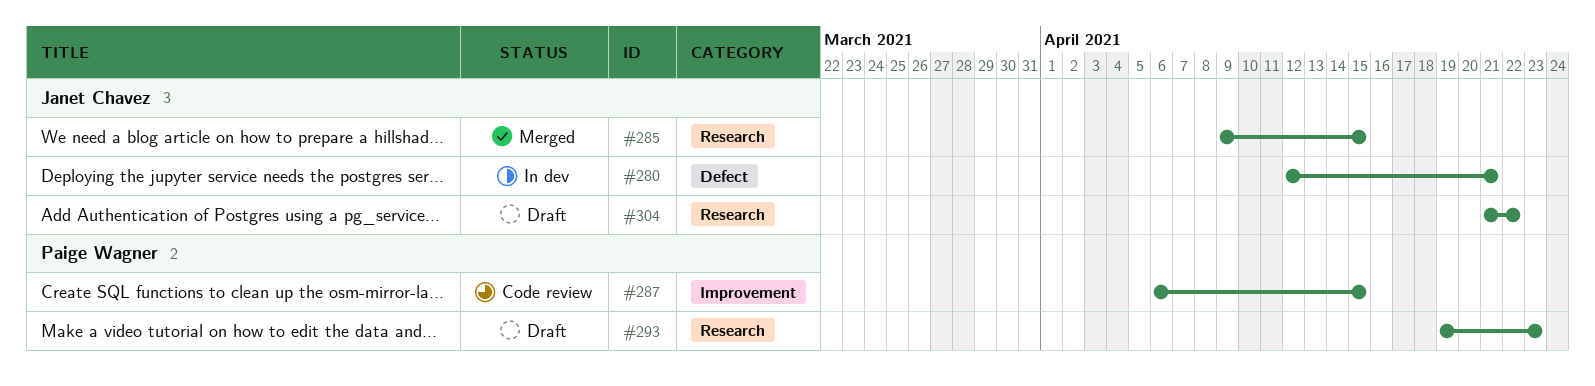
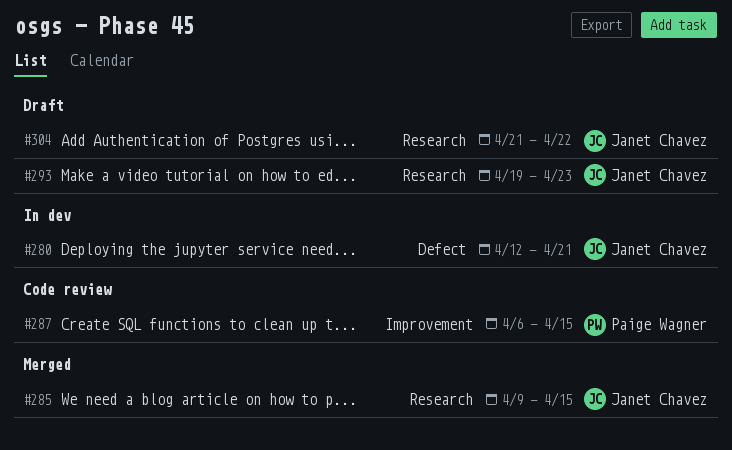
#293, owner: Paige Wagner -> Janet Chavez

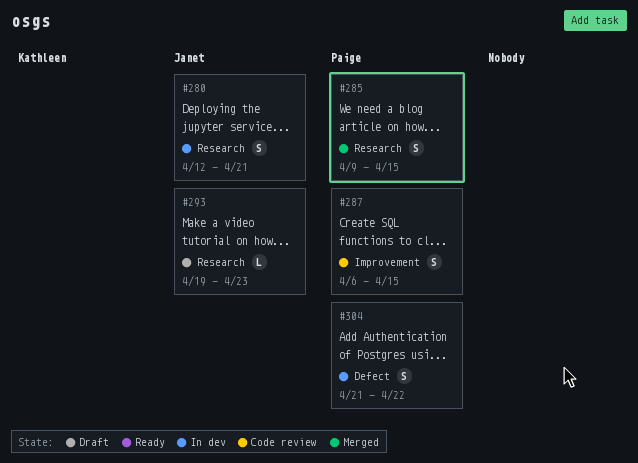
#280, label: Defect -> Research
#285, owner: Janet Chavez -> Paige Wagner
#304, status: Draft -> In dev
#304, owner: Janet Chavez -> Paige Wagner
#304, label: Research -> Defect

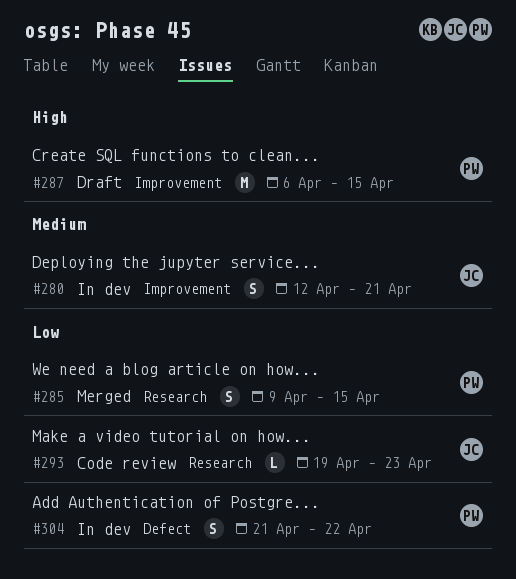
#280, label: Research -> Improvement
#287, status: Code review -> Draft
#287, estimate: S -> M
#293, status: Draft -> Code review

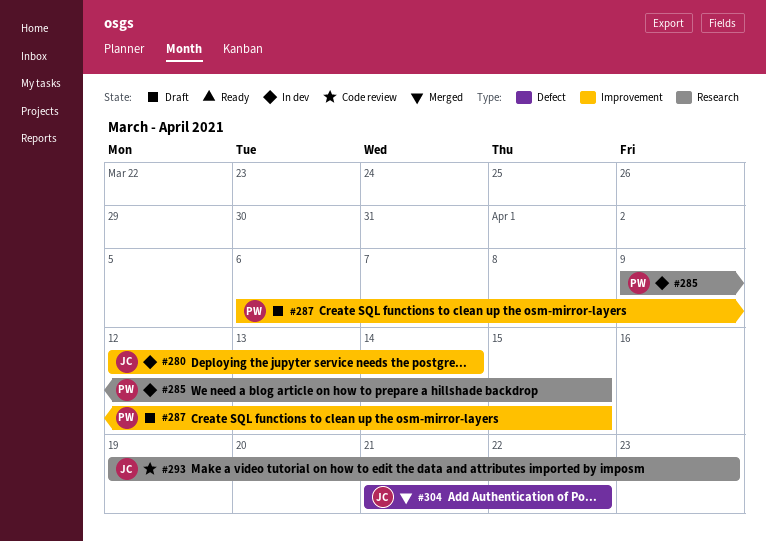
#280, due: Apr 21 -> Apr 14
#285, status: Merged -> In dev
#304, status: In dev -> Merged
#304, owner: PW -> JC

